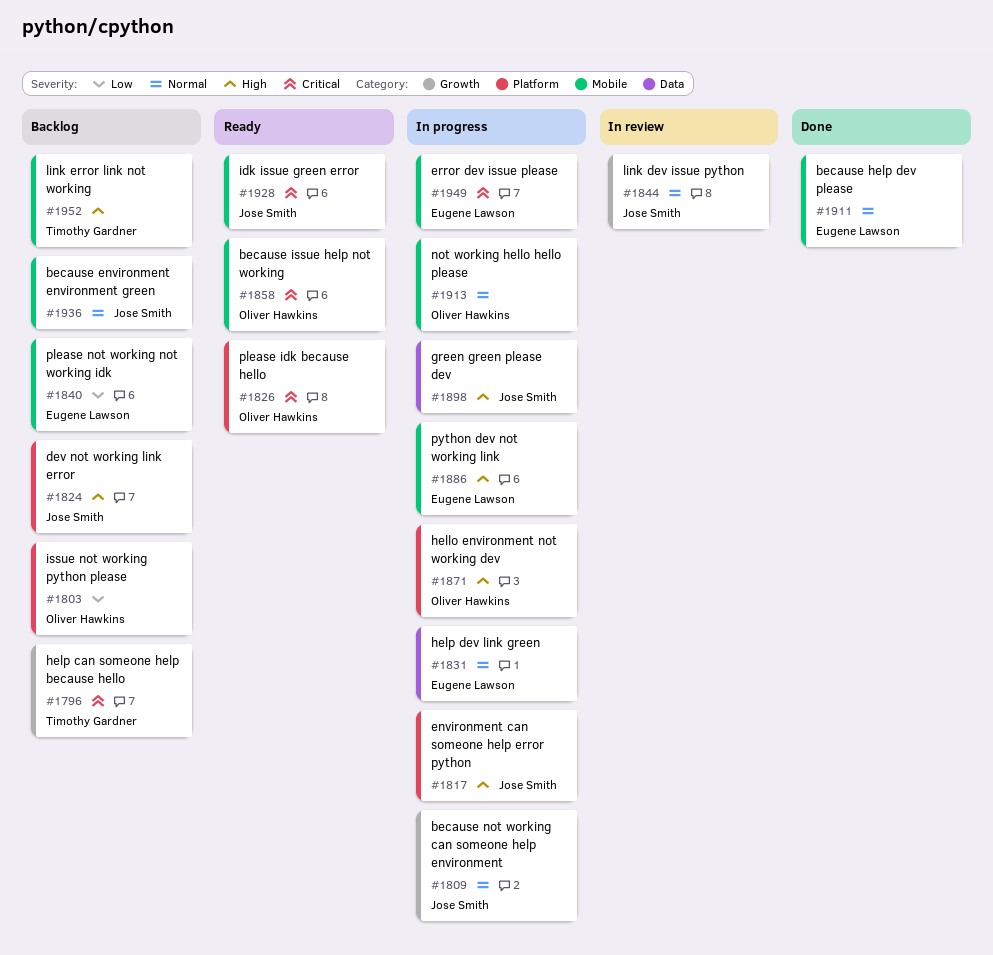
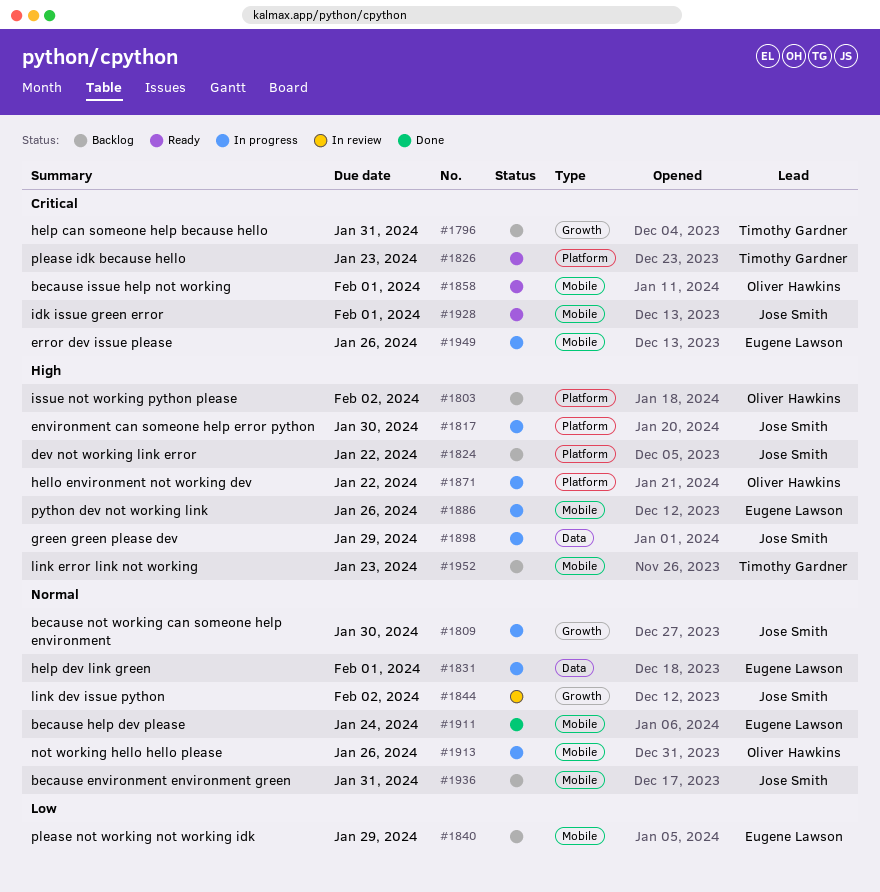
#1803, priority: Low -> High
#1826, owner: Oliver Hawkins -> Timothy Gardner

